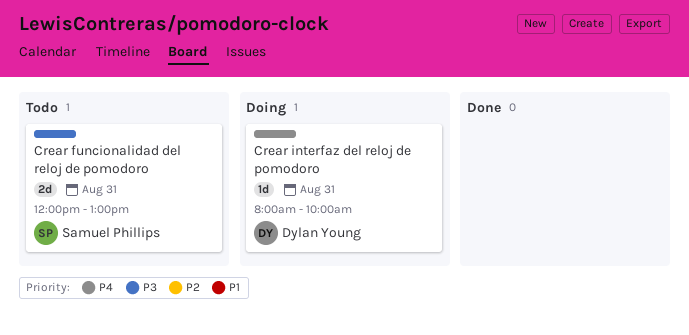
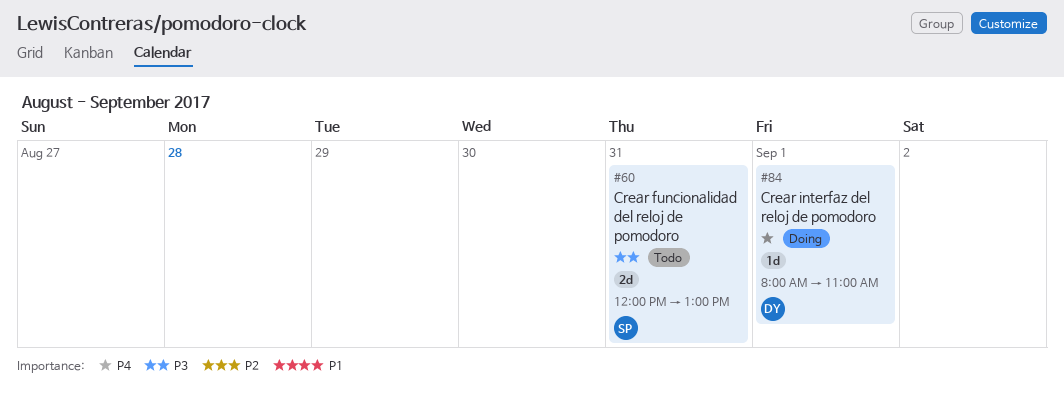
Crear interfaz del reloj de pomodoro, day: Aug 31 -> Sep 1
Crear interfaz del reloj de pomodoro, ends: 10:00 -> 11:00

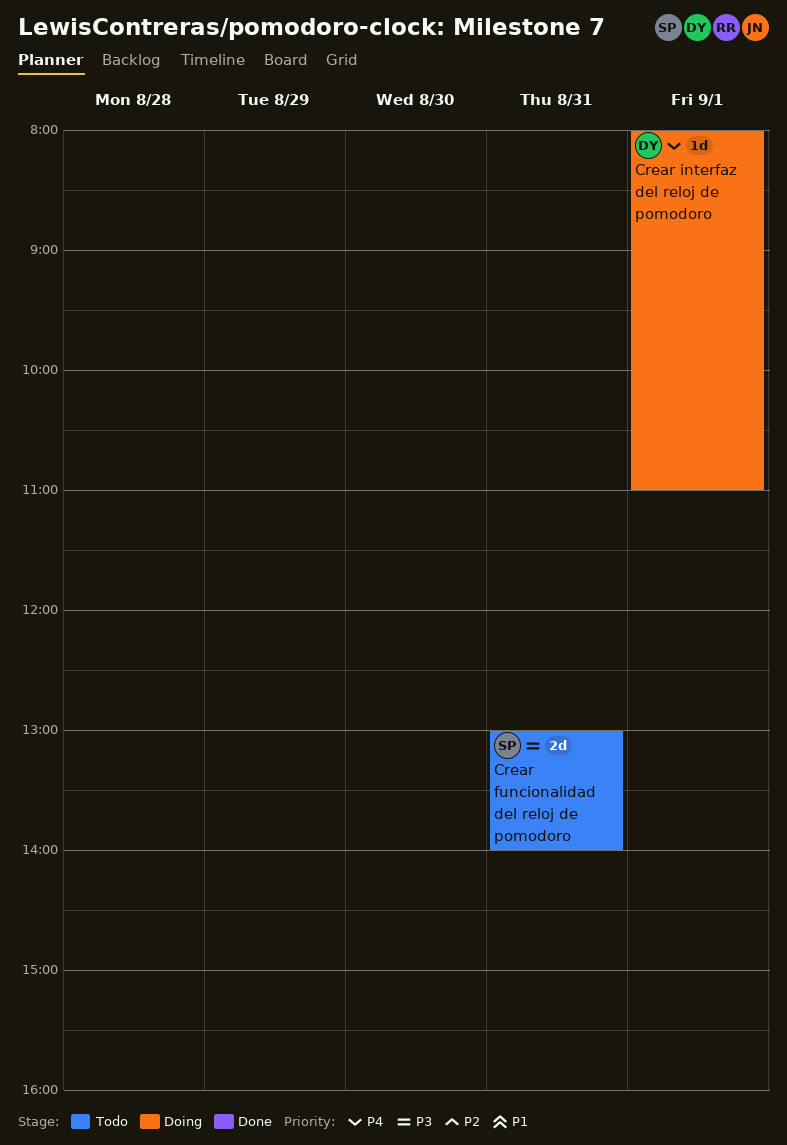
Crear funcionalidad del reloj de pomodoro, begins: 12:00 -> 13:00
Crear funcionalidad del reloj de pomodoro, ends: 13:00 -> 14:00

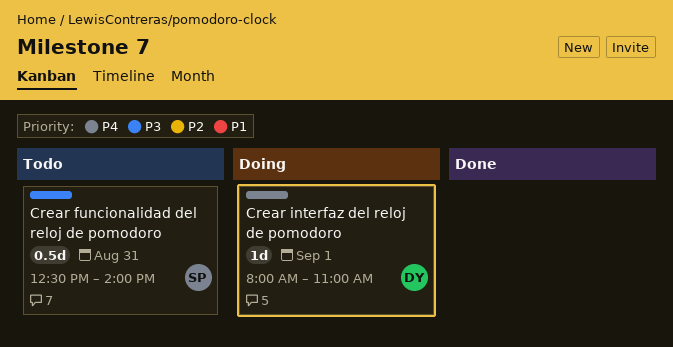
Crear funcionalidad del reloj de pomodoro, estimate: 2d -> 0.5d
Crear funcionalidad del reloj de pomodoro, begins: 13:00 -> 12:30

